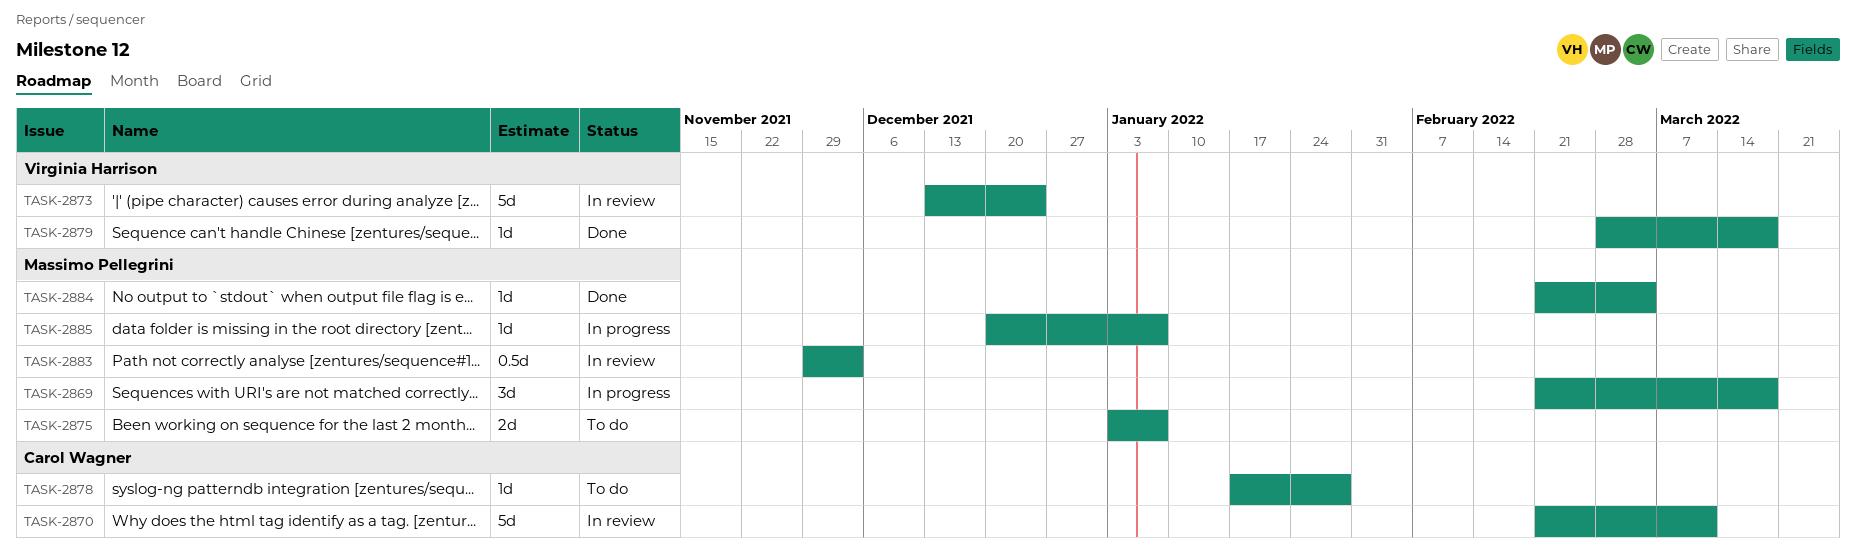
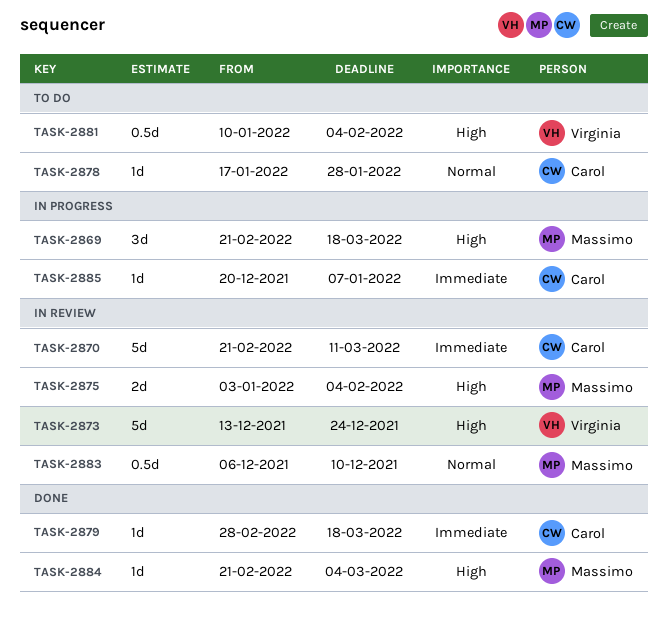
TASK-2875, status: To do -> In review
TASK-2875, due: Jan 7 -> Feb 4
TASK-2879, owner: Virginia Harrison -> Carol Wagner
TASK-2881: none -> present
TASK-2883, start: Nov 29 -> Dec 6
TASK-2883, due: Dec 3 -> Dec 10
TASK-2885, owner: Massimo Pellegrini -> Carol Wagner

